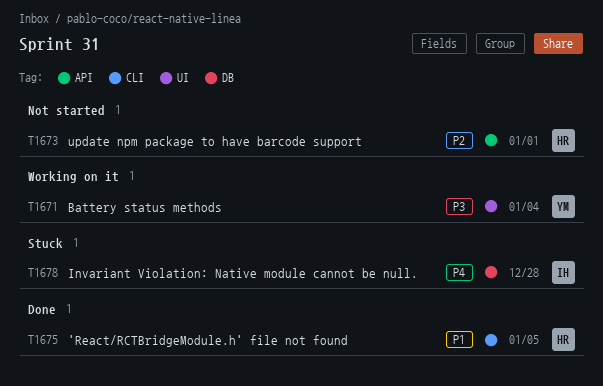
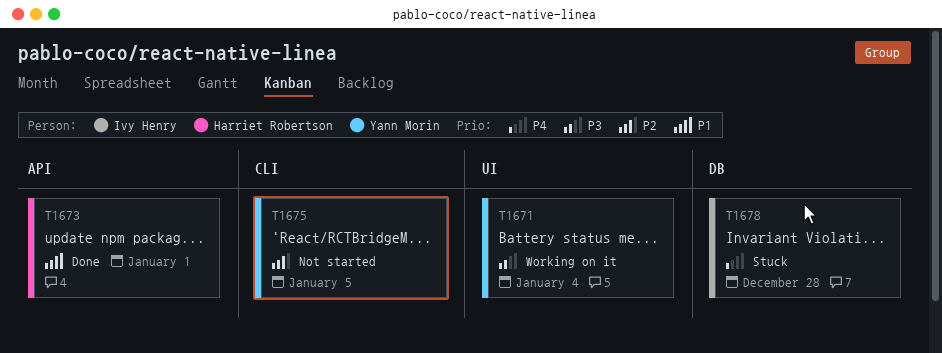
T1673, status: Not started -> Done
T1673, priority: P2 -> P1
T1675, status: Done -> Not started
T1675, owner: Harriet Robertson -> Yann Morin
T1675, priority: P1 -> P2

